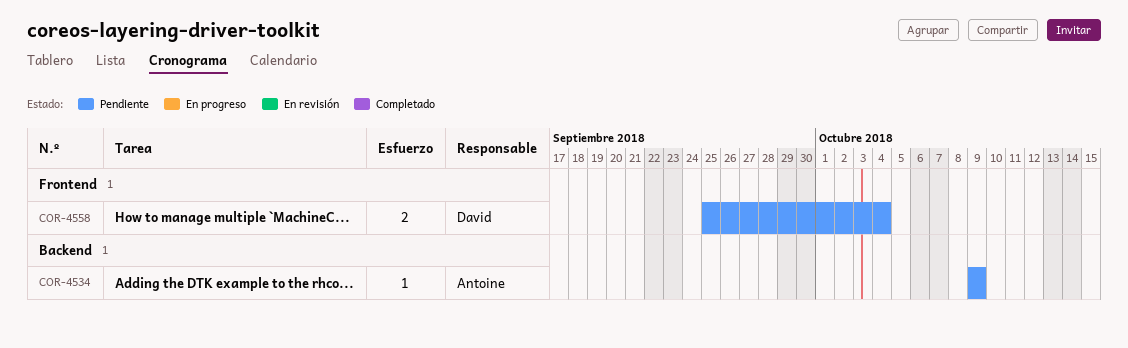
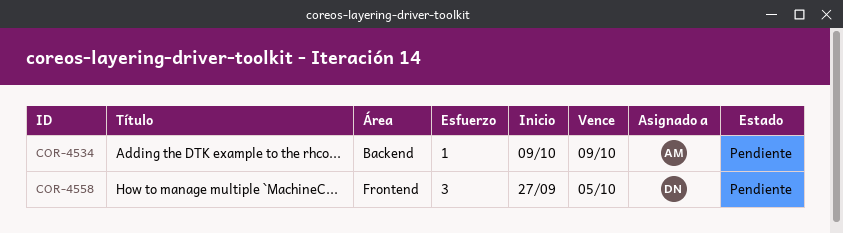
COR-4558, estimate: 2 -> 3
COR-4558, start: Sep 25 -> Sep 27
COR-4558, due: Oct 4 -> Oct 5

